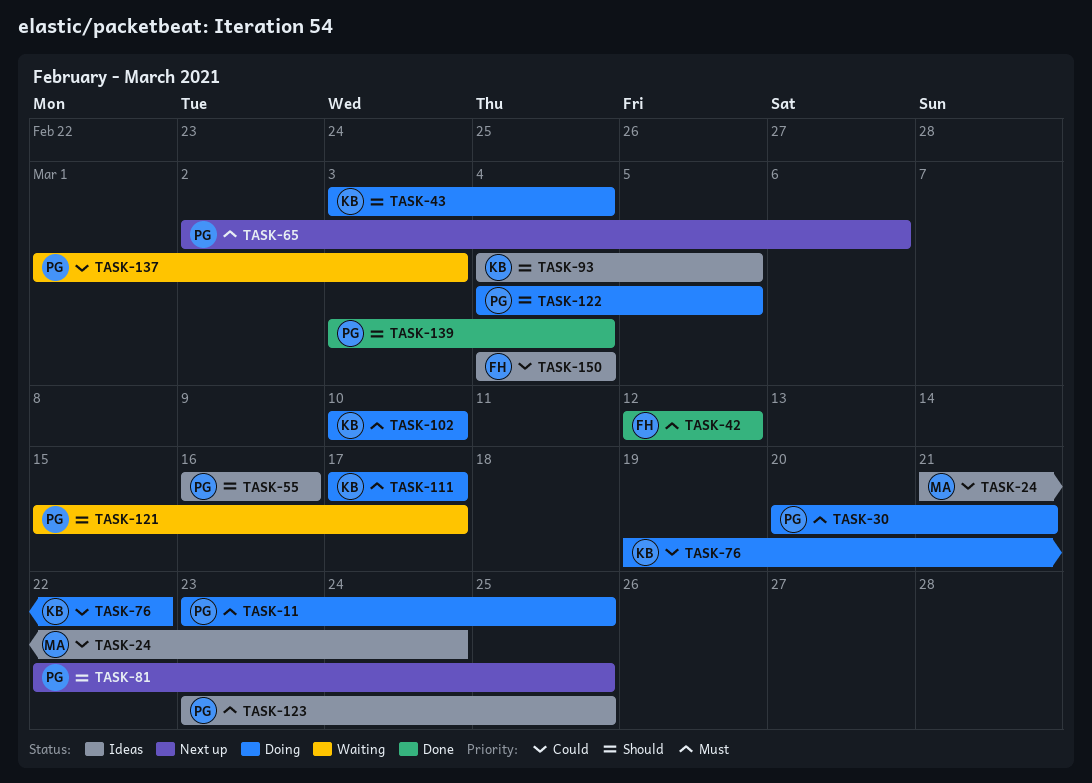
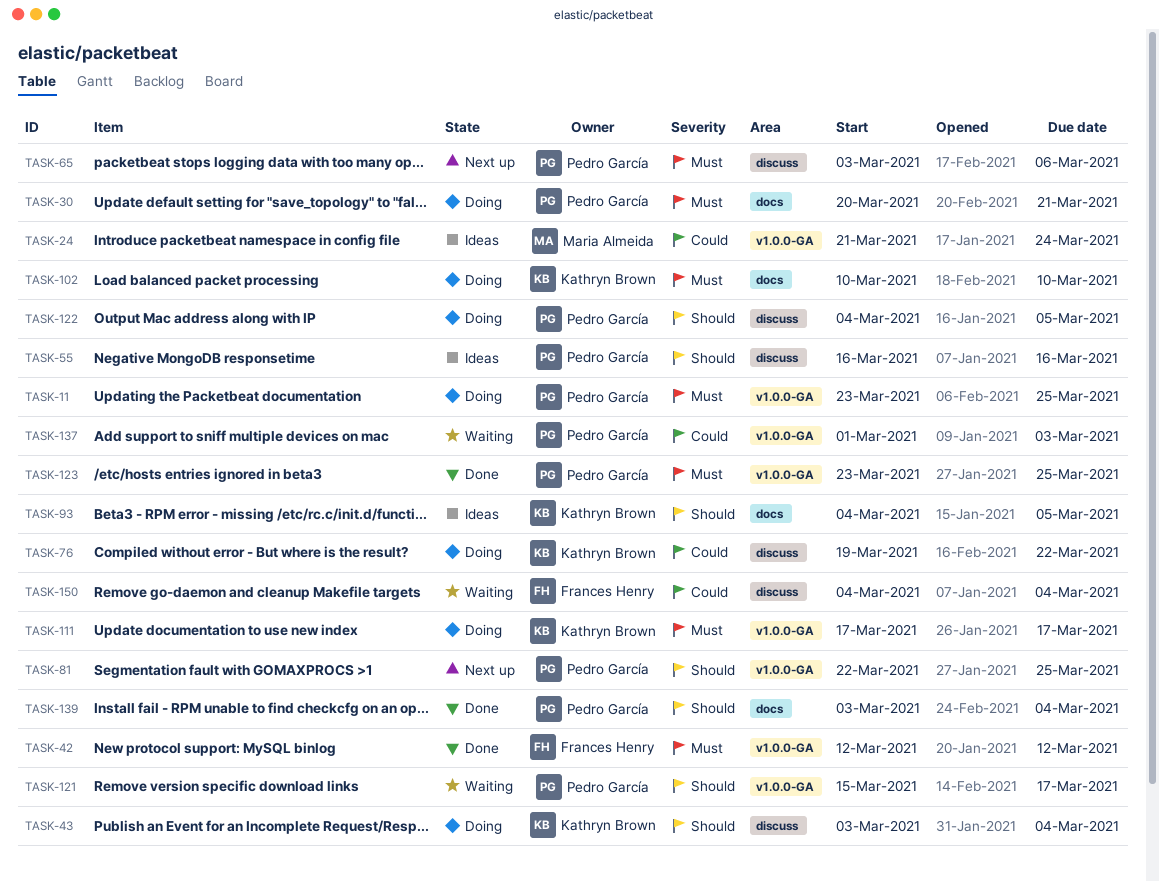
TASK-65, start: Mar 2 -> Mar 3
TASK-123, status: Ideas -> Done
TASK-150, status: Ideas -> Waiting

